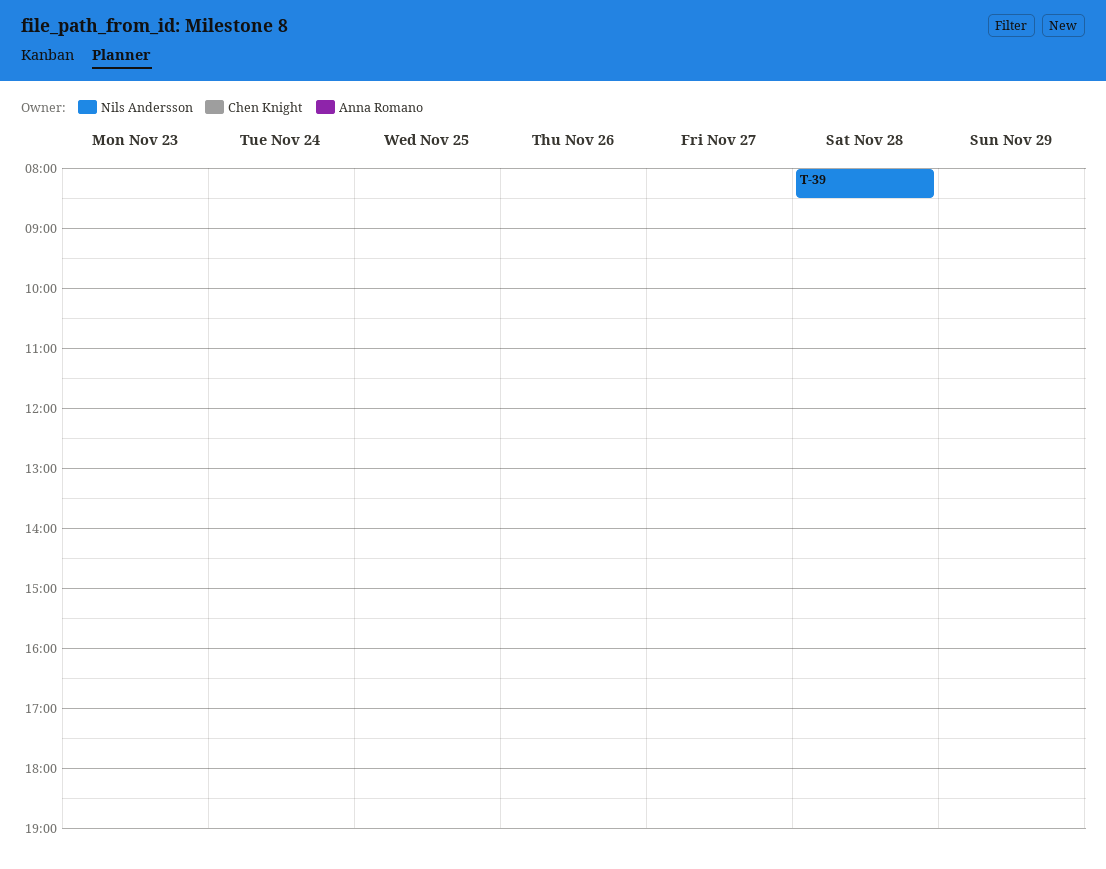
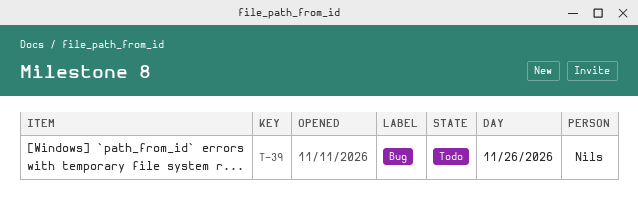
T-39, day: Nov 28 -> Nov 26

